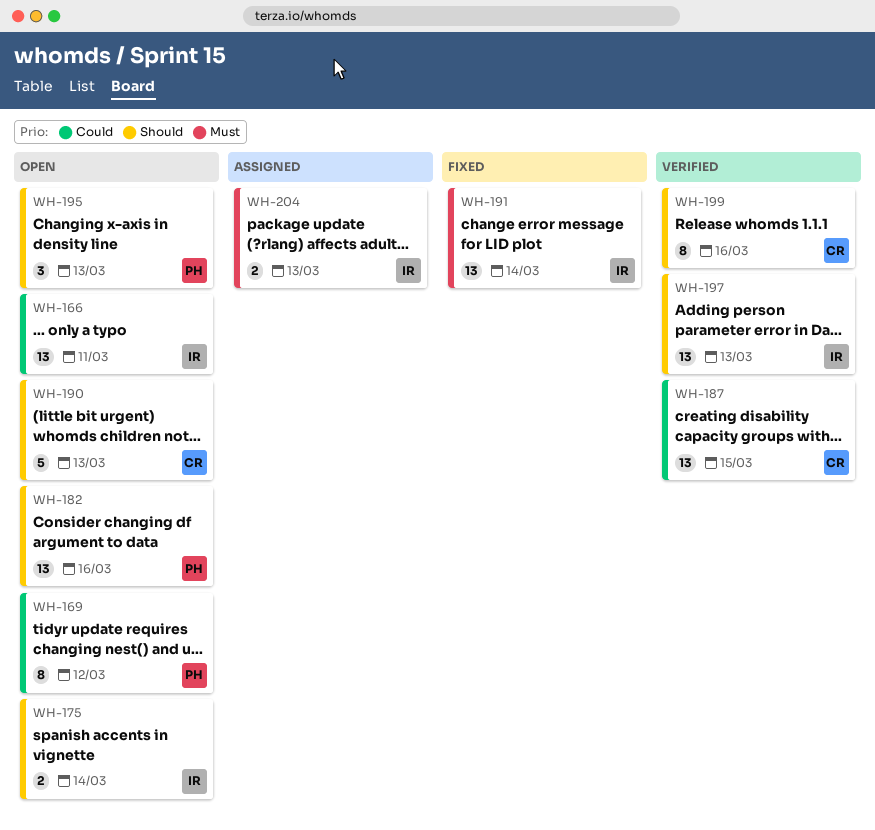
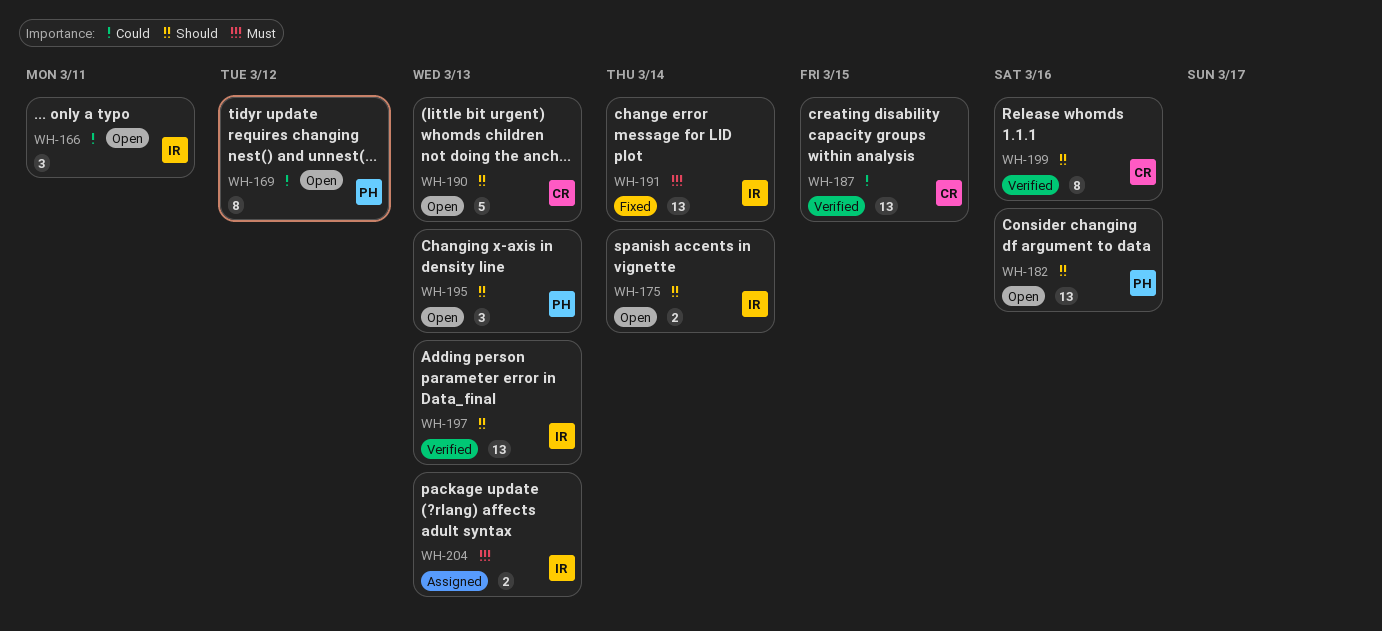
WH-166, estimate: 13 -> 3

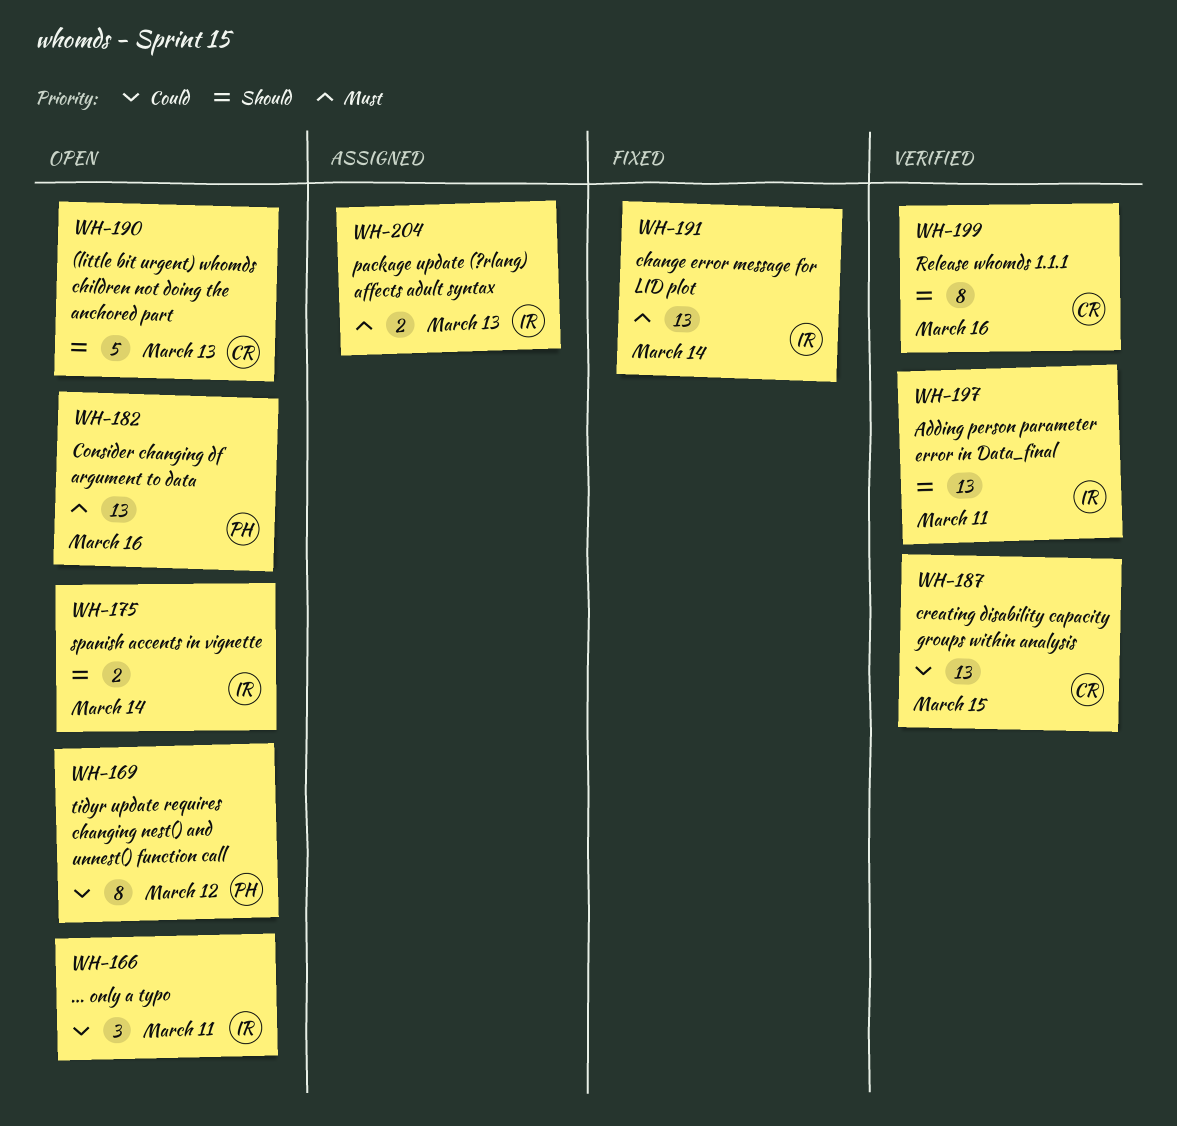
WH-182, priority: Should -> Must
WH-195: present -> none
WH-197, due: Mar 13 -> Mar 11

